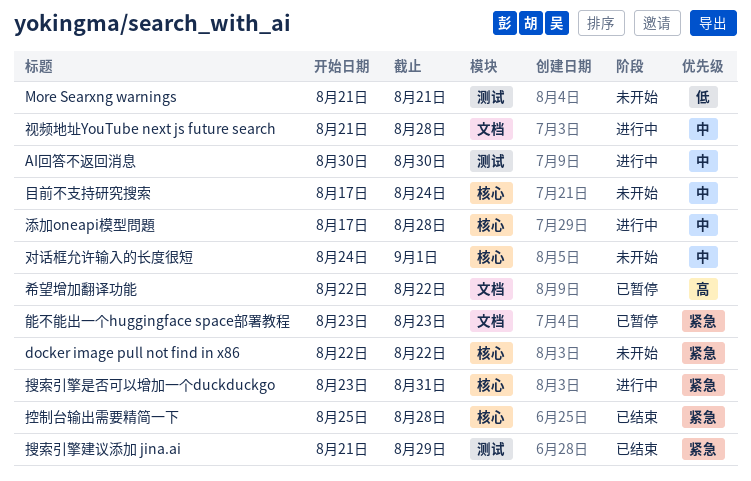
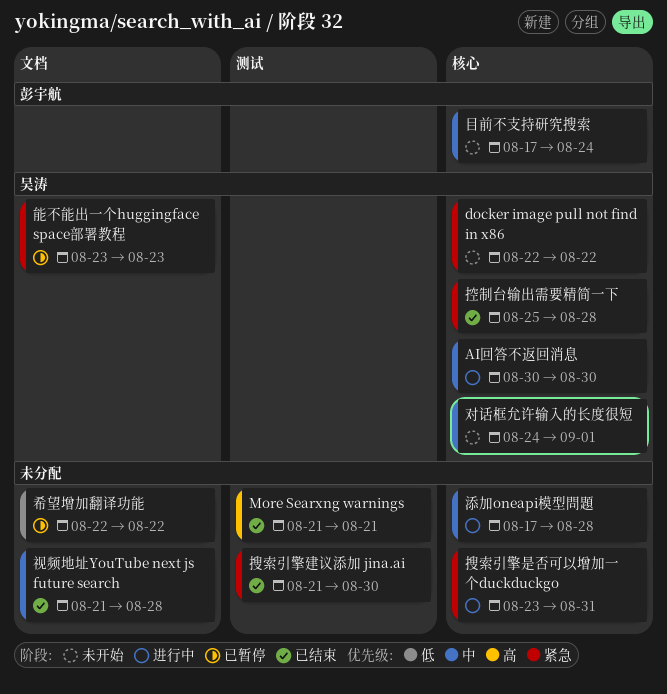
AI回答不返回消息, label: 测试 -> 核心
More Searxng warnings, status: 未开始 -> 已结束
More Searxng warnings, priority: 低 -> 高
希望增加翻译功能, priority: 高 -> 低
搜索引擎建议添加 jina.ai, due: Aug 29 -> Aug 30
视频地址YouTube next js future search, status: 进行中 -> 已结束

